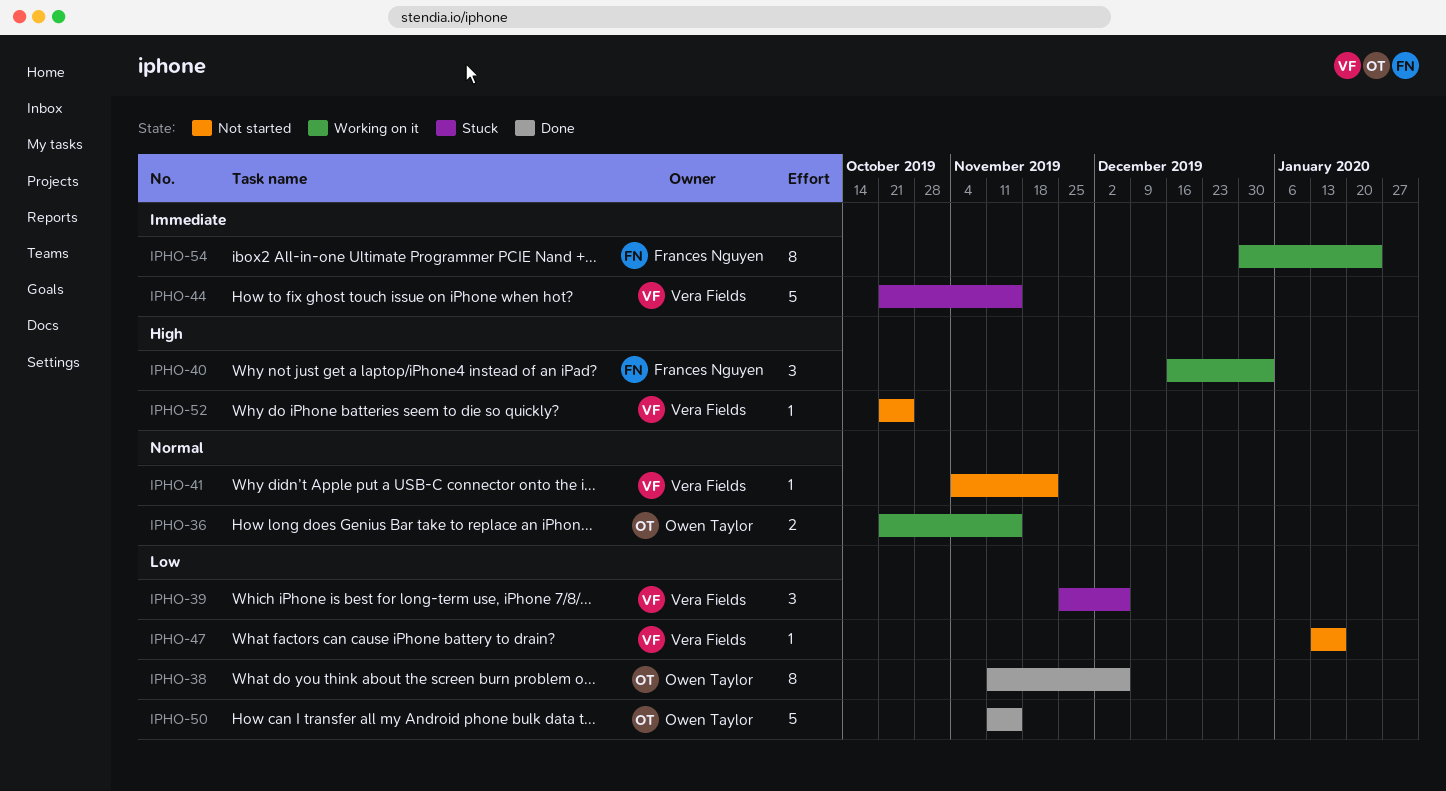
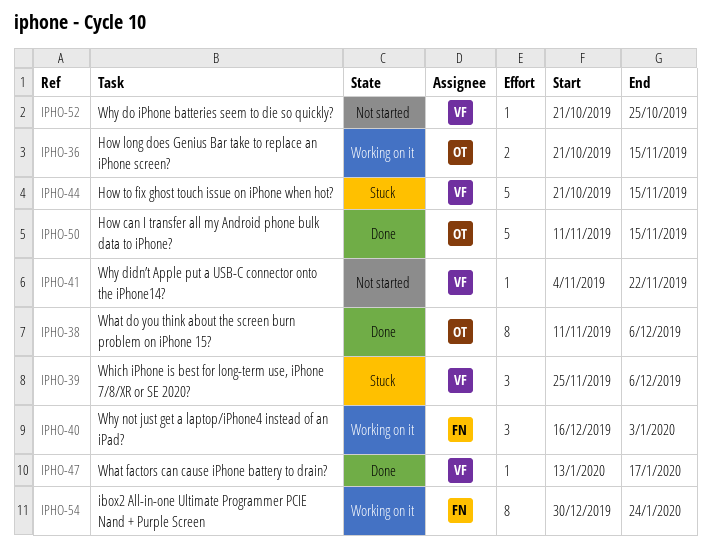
IPHO-47, status: Not started -> Done

